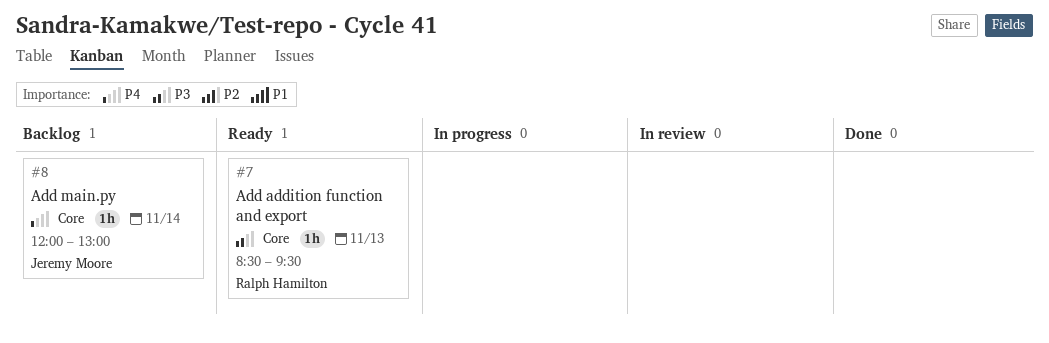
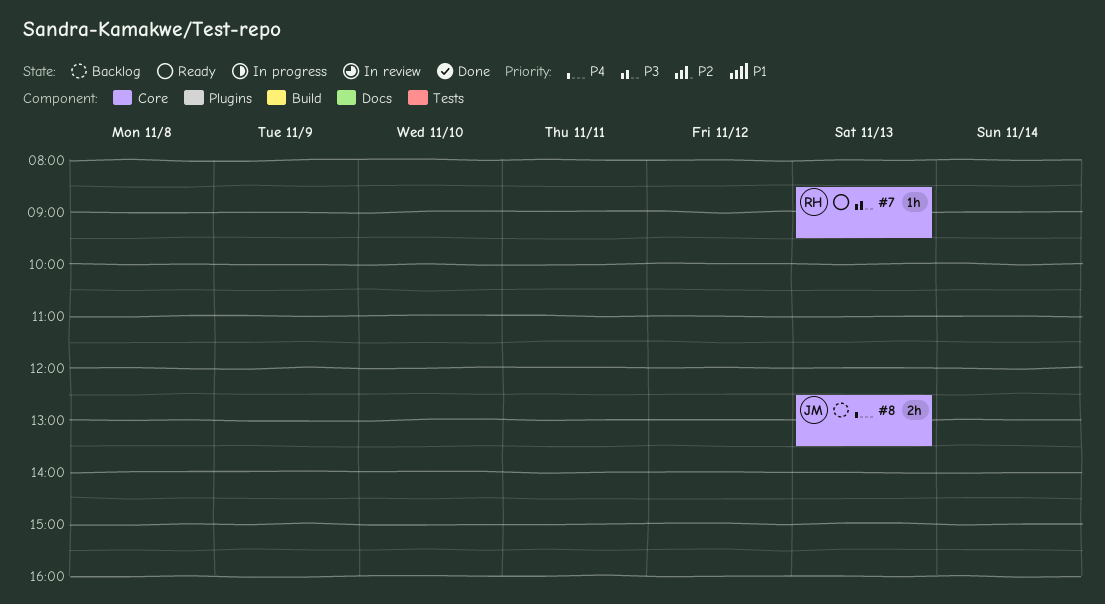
#8, estimate: 1h -> 2h
#8, day: Nov 14 -> Nov 13
#8, begins: 12:00 -> 12:30
#8, ends: 13:00 -> 13:30

